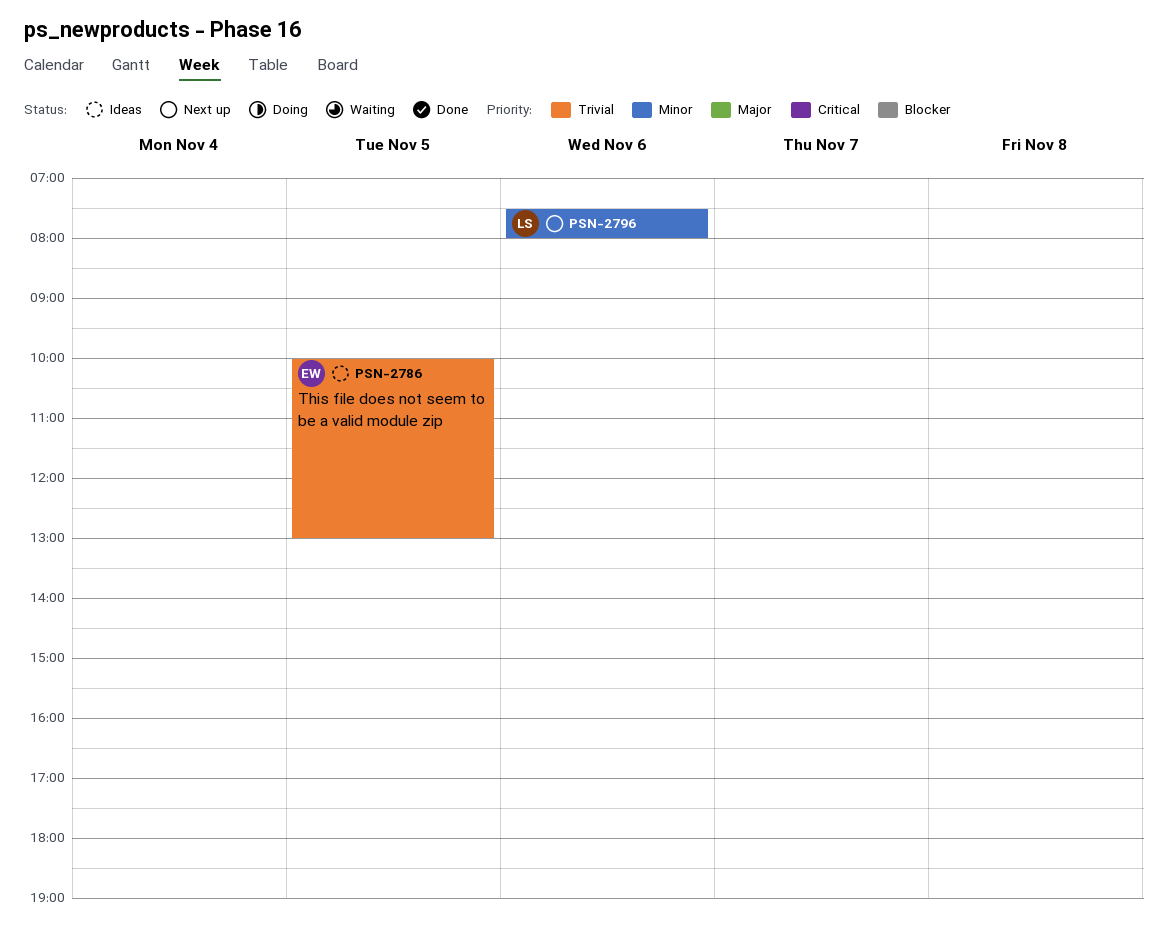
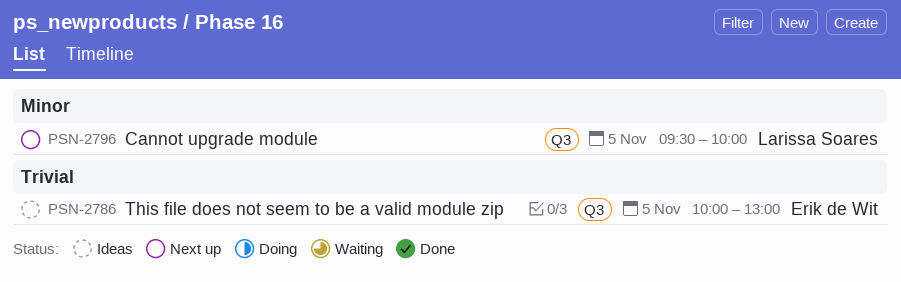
PSN-2796, day: Nov 6 -> Nov 5
PSN-2796, begins: 07:30 -> 09:30
PSN-2796, ends: 08:00 -> 10:00

